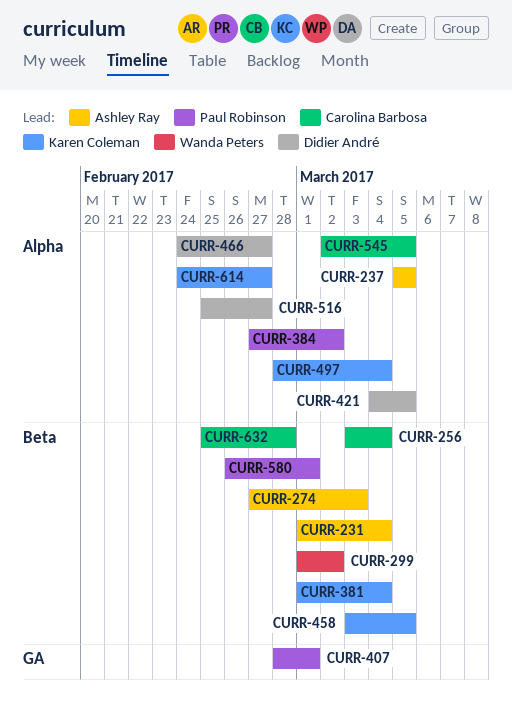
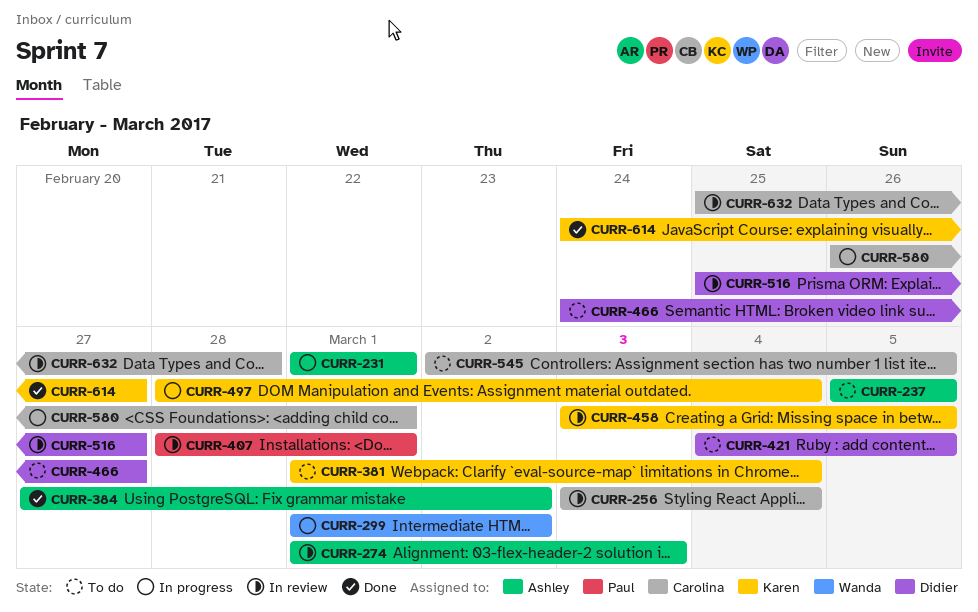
CURR-231, due: Mar 4 -> Mar 1
CURR-274, start: Feb 27 -> Mar 1
CURR-384, owner: Paul Robinson -> Ashley Ray
CURR-580, owner: Paul Robinson -> Carolina Barbosa

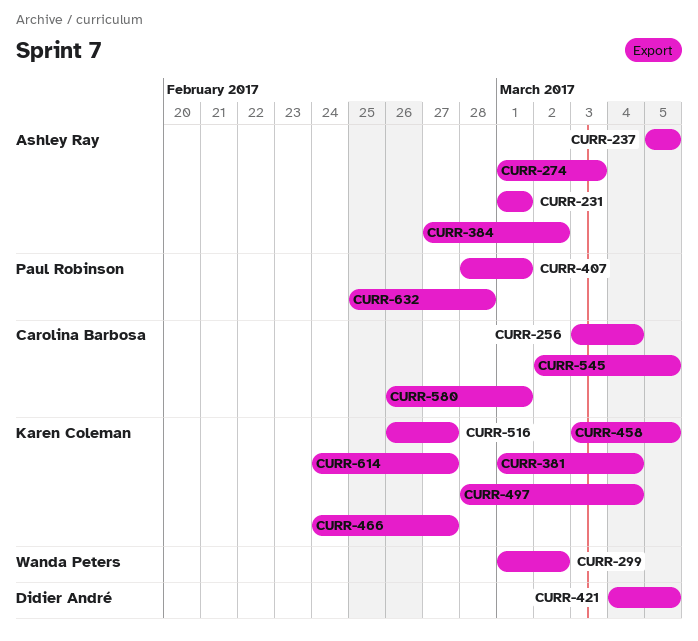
CURR-466, owner: Didier André -> Karen Coleman
CURR-516, owner: Didier André -> Karen Coleman
CURR-516, start: Feb 25 -> Feb 26
CURR-632, owner: Carolina Barbosa -> Paul Robinson

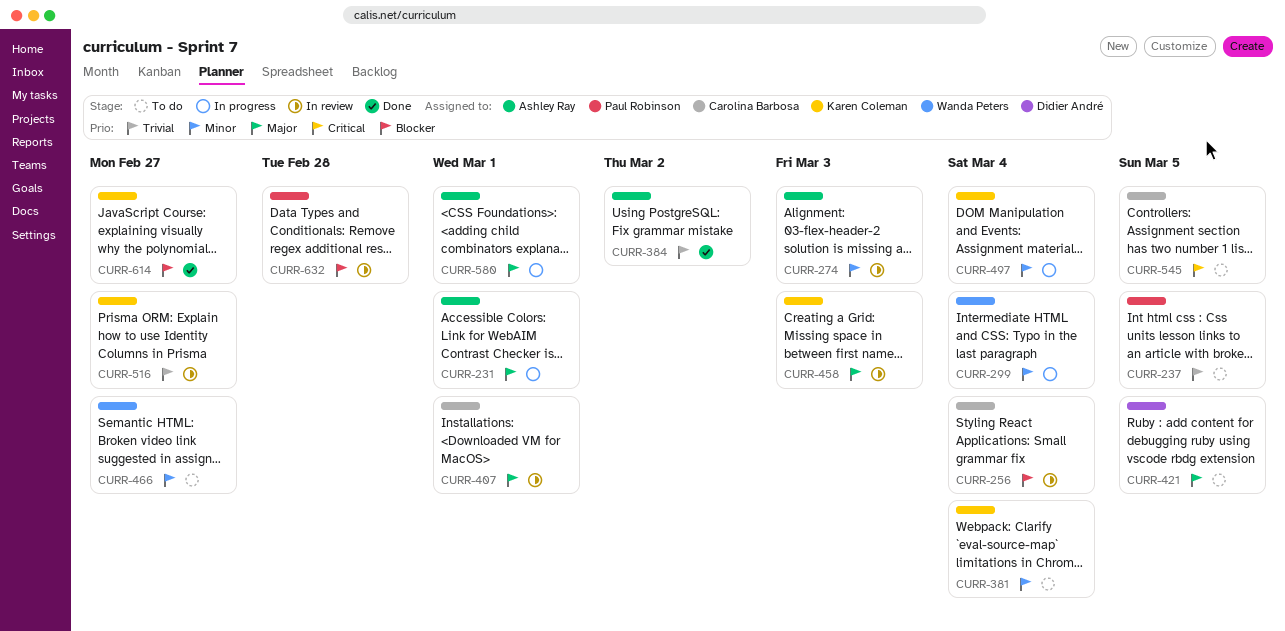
CURR-237, owner: Ashley Ray -> Paul Robinson
CURR-299, due: Mar 2 -> Mar 4
CURR-407, owner: Paul Robinson -> Carolina Barbosa
CURR-458, due: Mar 5 -> Mar 3
CURR-466, owner: Karen Coleman -> Wanda Peters
CURR-580, owner: Carolina Barbosa -> Ashley Ray

